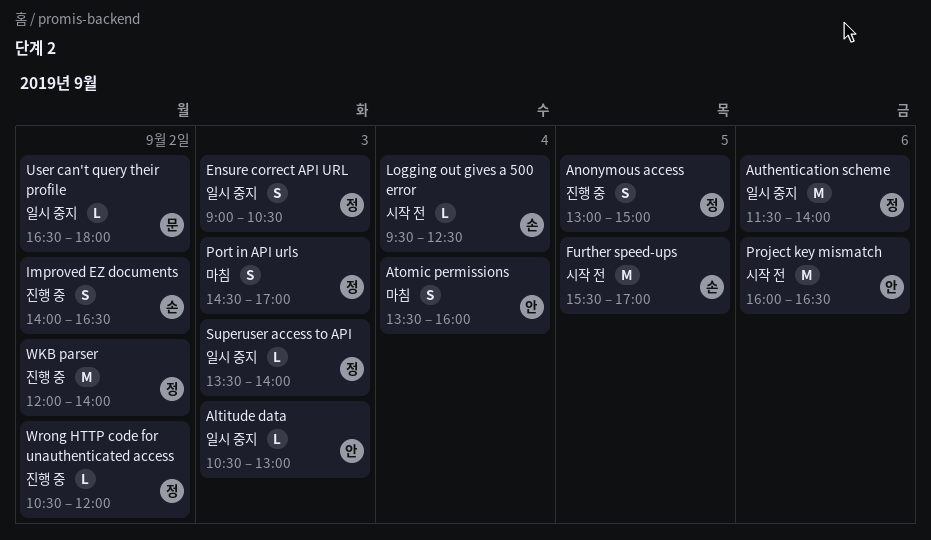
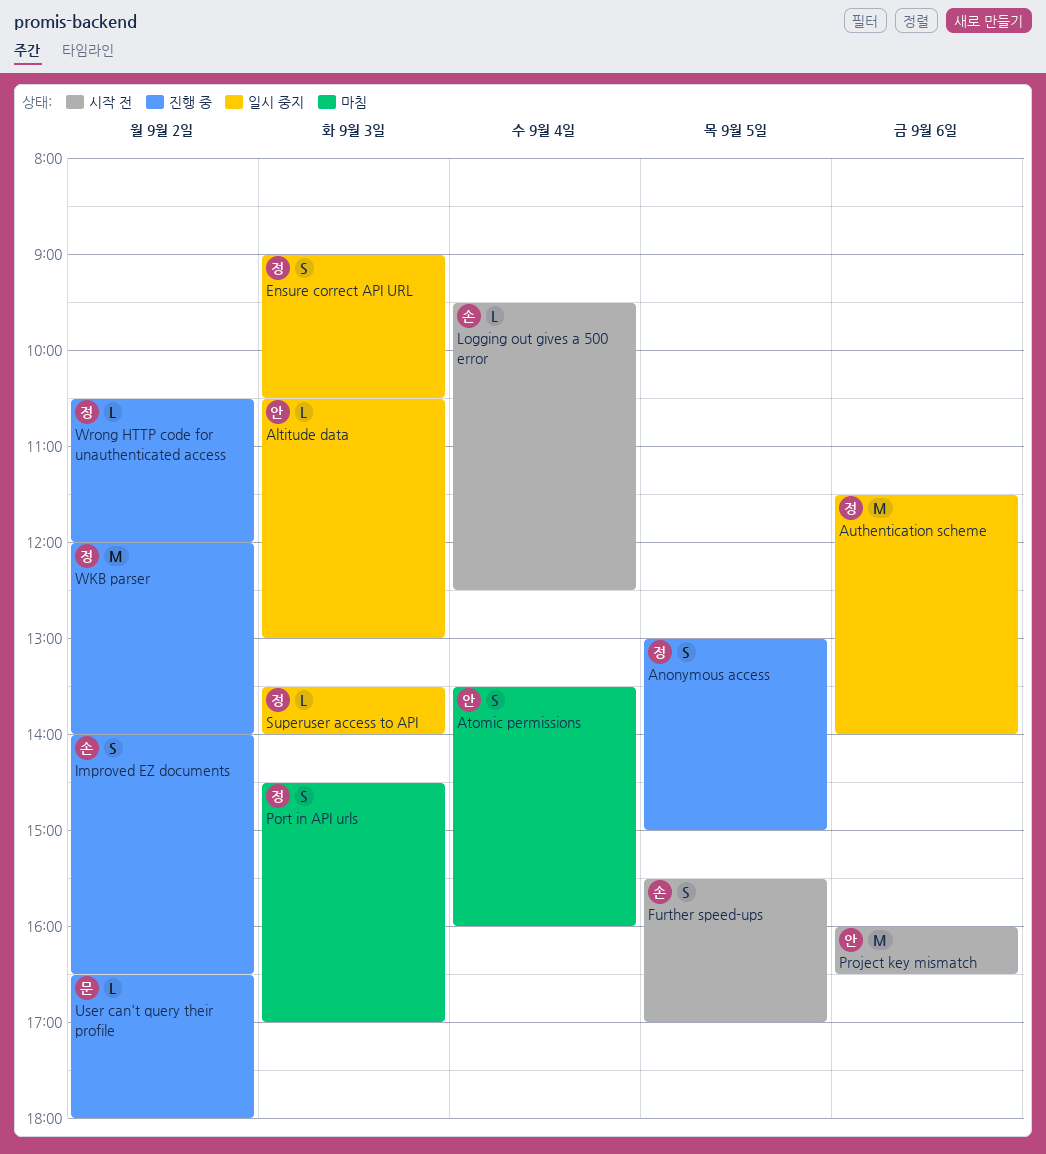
Further speed-ups, estimate: M -> S
User can't query their profile, status: 일시 중지 -> 진행 중

